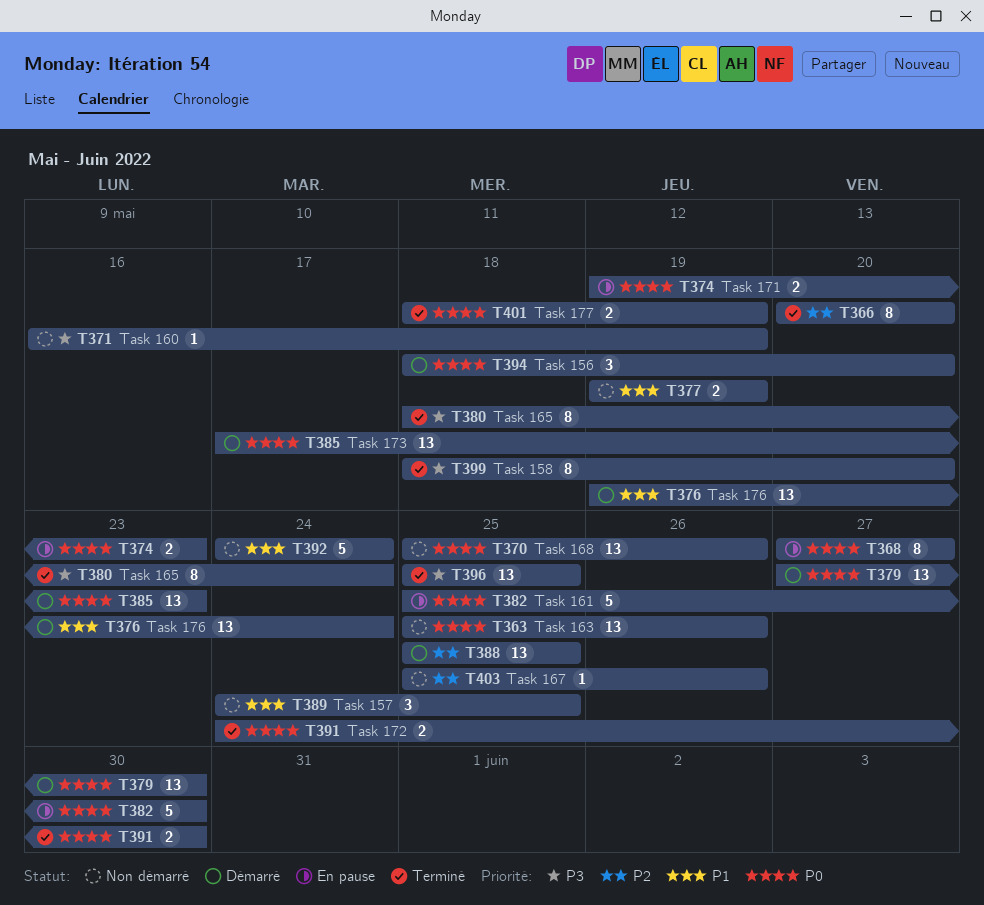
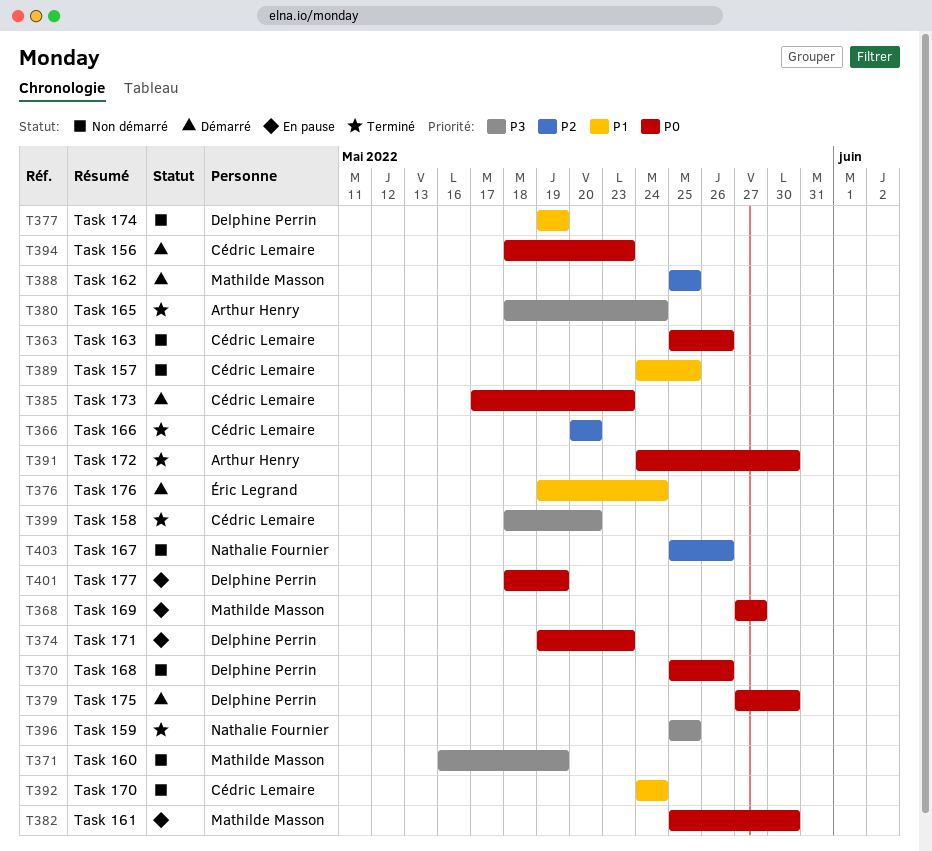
T394, due: May 20 -> May 23
T401, status: Terminé -> En pause

